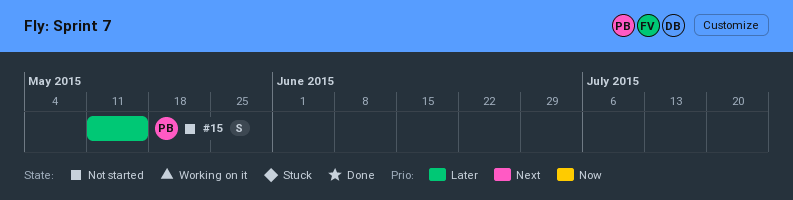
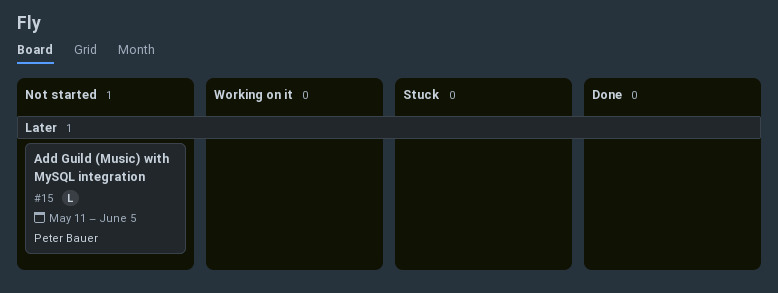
#15, estimate: S -> L
#15, due: May 15 -> Jun 5

